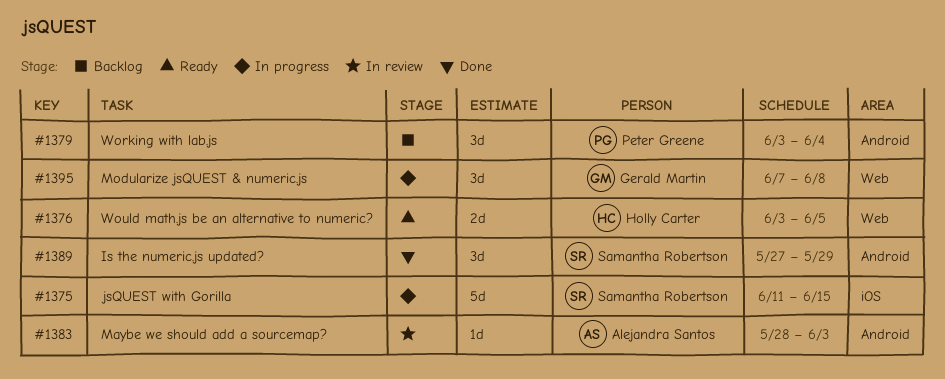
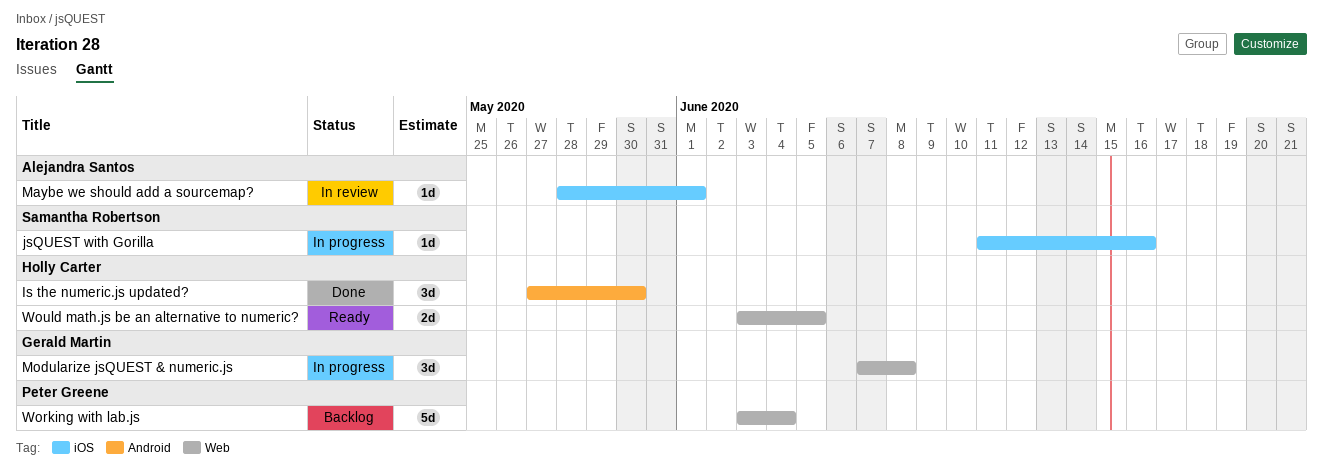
Is the numeric.js updated?, owner: Samantha Robertson -> Holly Carter
Is the numeric.js updated?, due: May 29 -> May 30
jsQUEST with Gorilla, estimate: 5d -> 1d
jsQUEST with Gorilla, due: Jun 15 -> Jun 16
Maybe we should add a sourcemap?, label: Android -> iOS
Maybe we should add a sourcemap?, due: Jun 3 -> Jun 1
Working with lab.js, label: Android -> Web
Working with lab.js, estimate: 3d -> 5d

